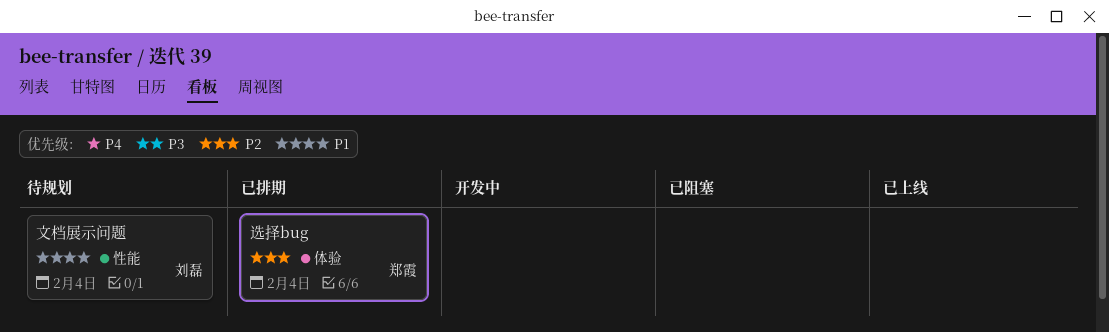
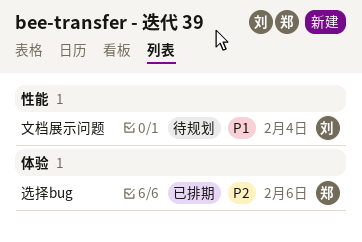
选择bug, due: Feb 4 -> Feb 6

